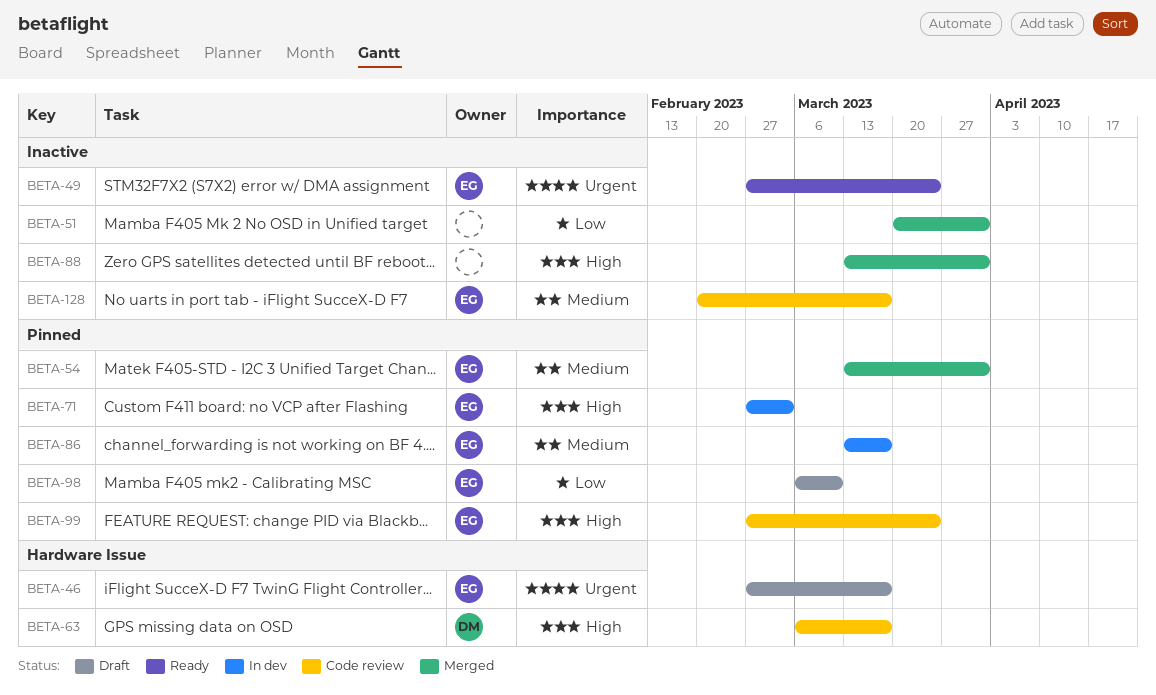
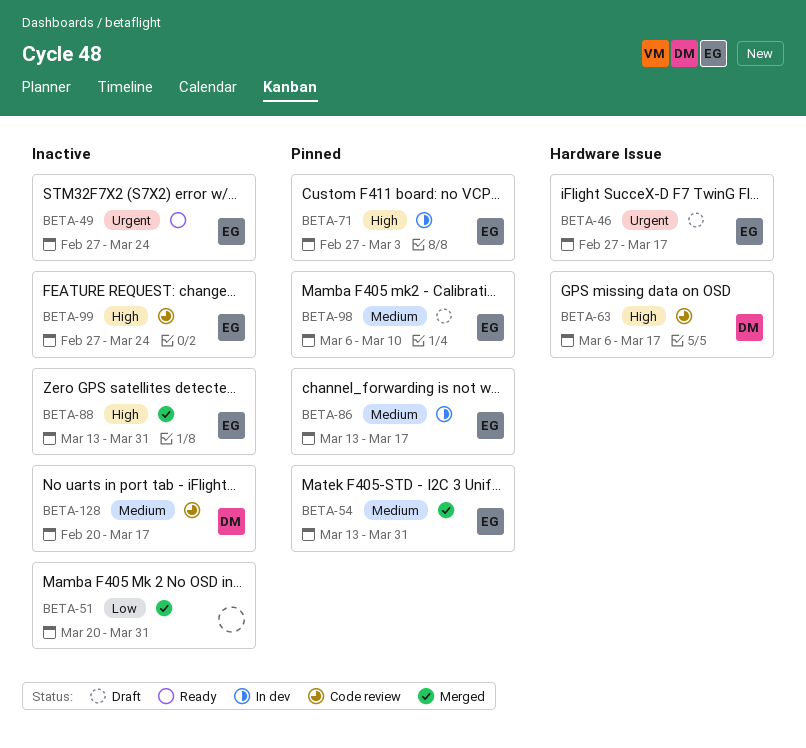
BETA-88, owner: none -> EG
BETA-98, priority: Low -> Medium
BETA-99, label: Pinned -> Inactive
BETA-128, owner: EG -> DM

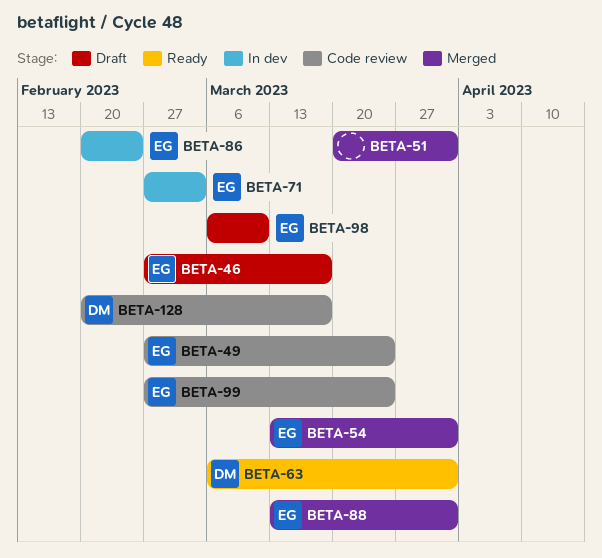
BETA-49, status: Ready -> Code review
BETA-63, status: Code review -> Ready
BETA-63, due: Mar 17 -> Mar 31
BETA-86, start: Mar 13 -> Feb 20
BETA-86, due: Mar 17 -> Feb 24

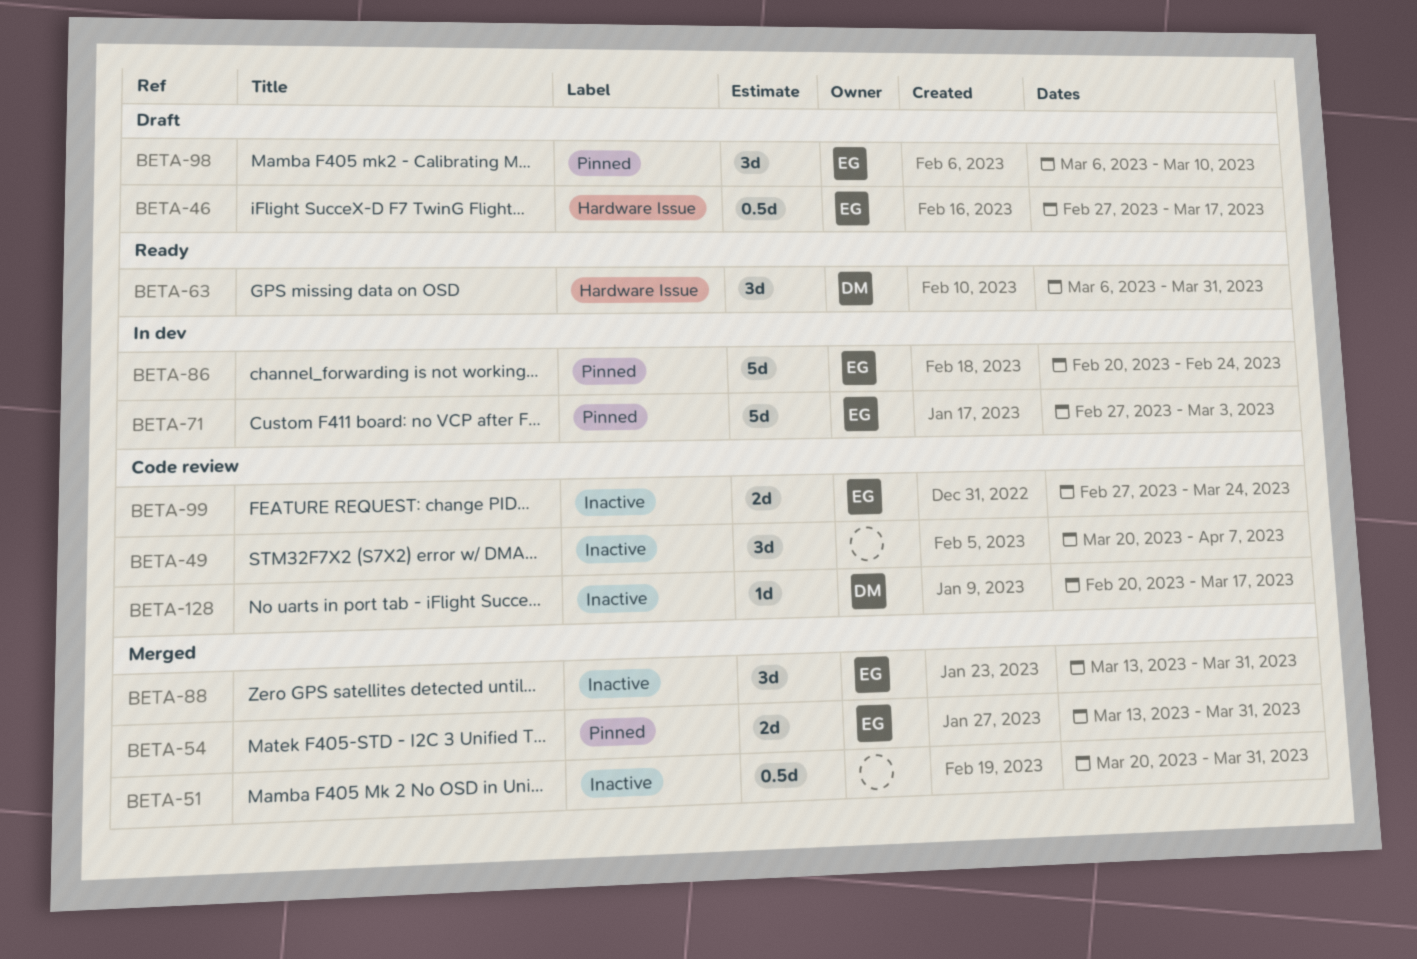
BETA-49, owner: EG -> none
BETA-49, start: Feb 27 -> Mar 20
BETA-49, due: Mar 24 -> Apr 7

